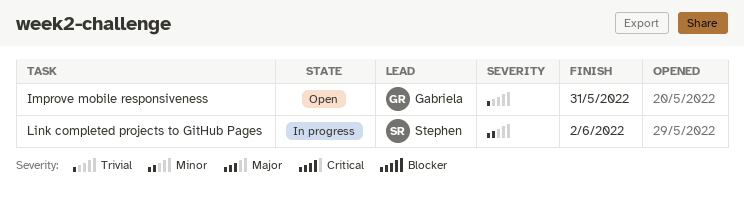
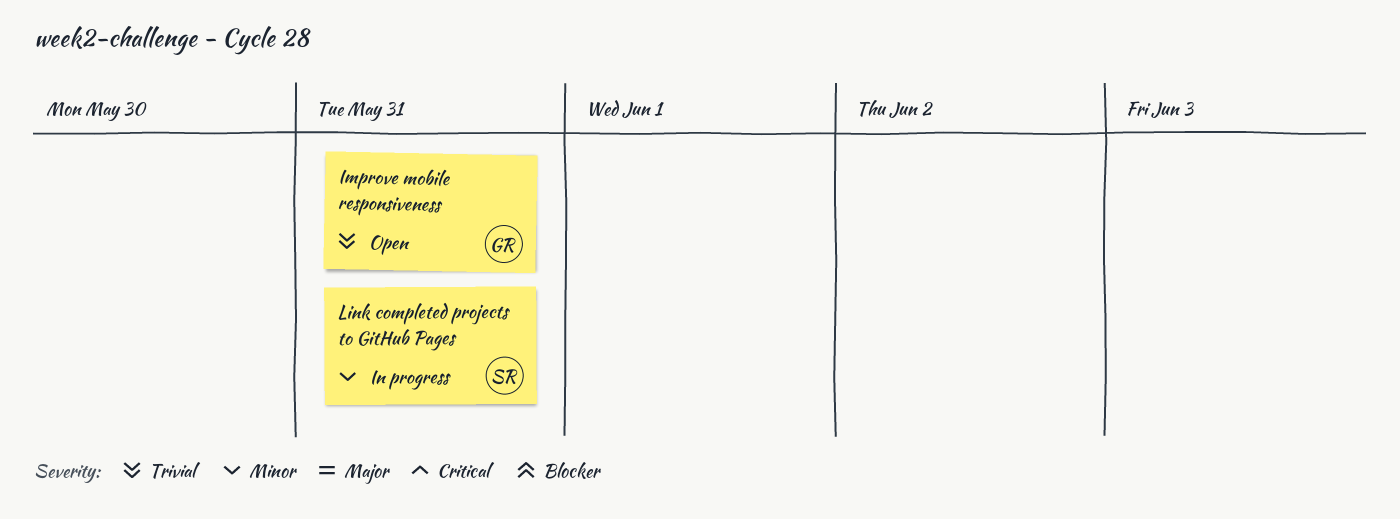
Link completed projects to GitHub Pages, due: Jun 2 -> May 31

